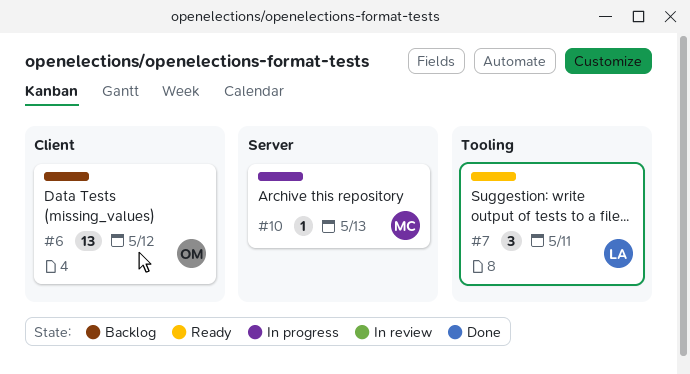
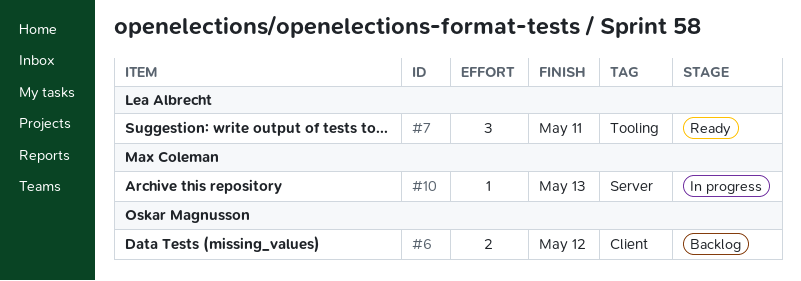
#6, estimate: 13 -> 2

